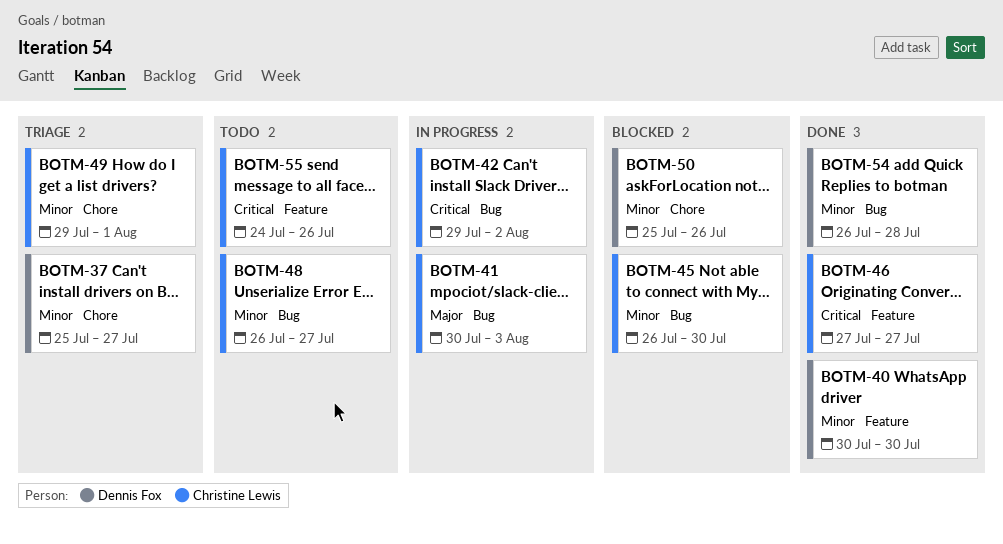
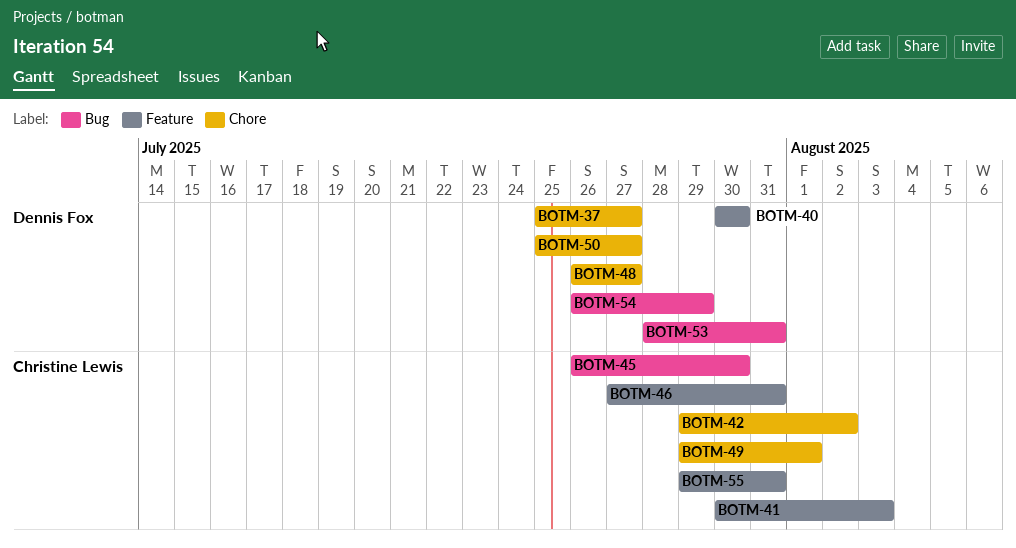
BOTM-41, label: Bug -> Feature
BOTM-42, label: Bug -> Chore
BOTM-46, due: Jul 27 -> Jul 31
BOTM-48, owner: Christine Lewis -> Dennis Fox
BOTM-48, label: Bug -> Chore
BOTM-50, due: Jul 26 -> Jul 27
BOTM-53: none -> present
BOTM-54, due: Jul 28 -> Jul 29
BOTM-55, start: Jul 24 -> Jul 29
BOTM-55, due: Jul 26 -> Jul 31

